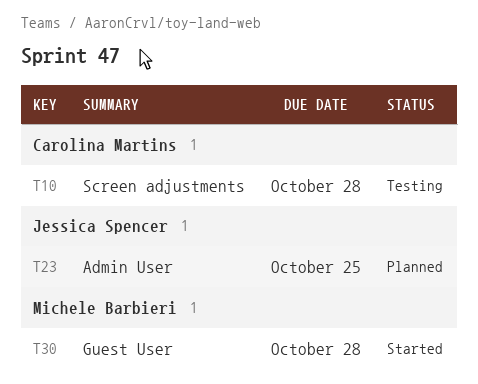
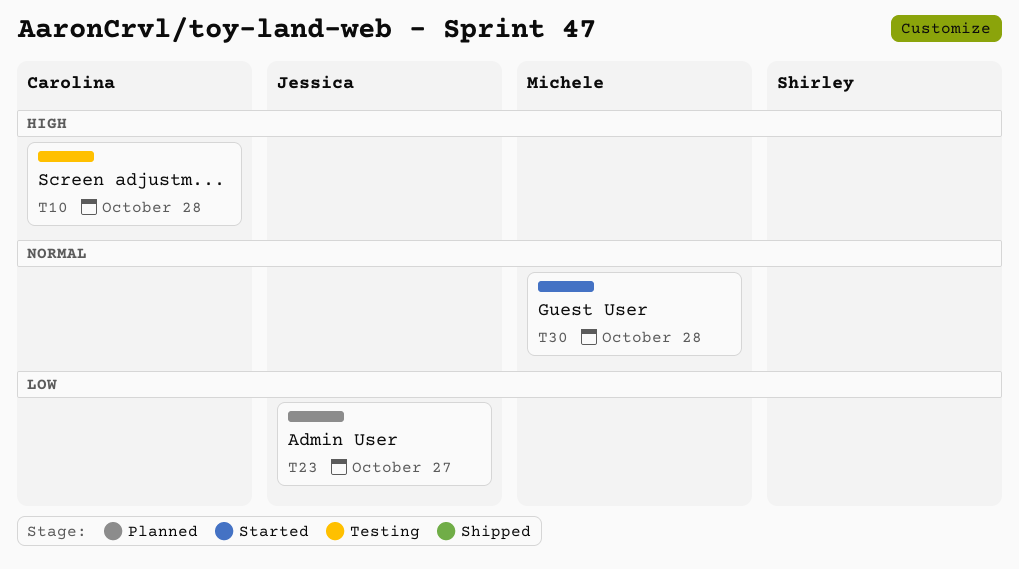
T23, due: Oct 25 -> Oct 27

